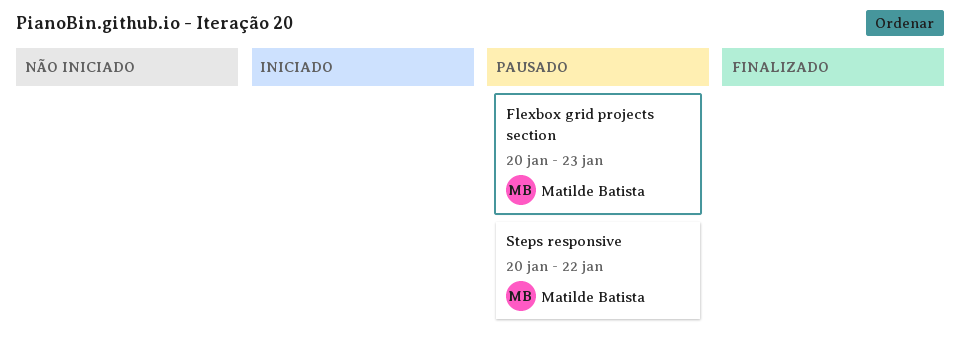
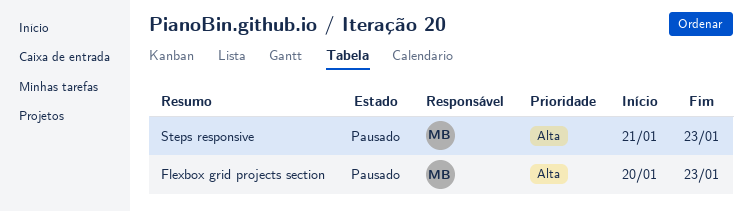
Steps responsive, start: Jan 20 -> Jan 21
Steps responsive, due: Jan 22 -> Jan 23

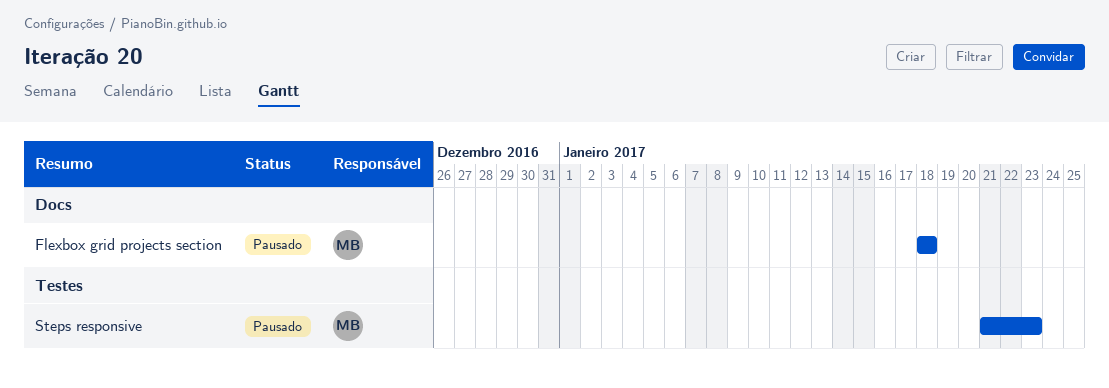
Flexbox grid projects section, start: Jan 20 -> Jan 18
Flexbox grid projects section, due: Jan 23 -> Jan 18

